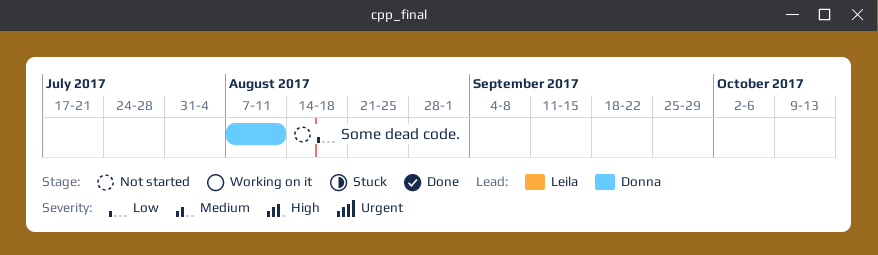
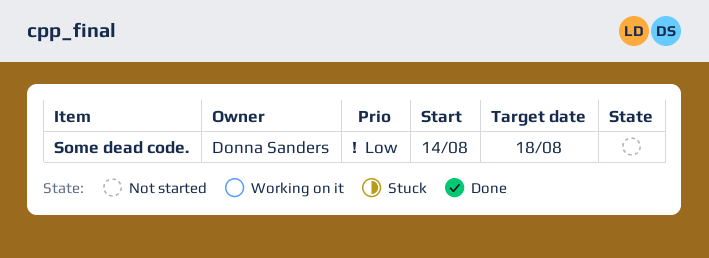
Some dead code., start: Aug 7 -> Aug 14
Some dead code., due: Aug 11 -> Aug 18

